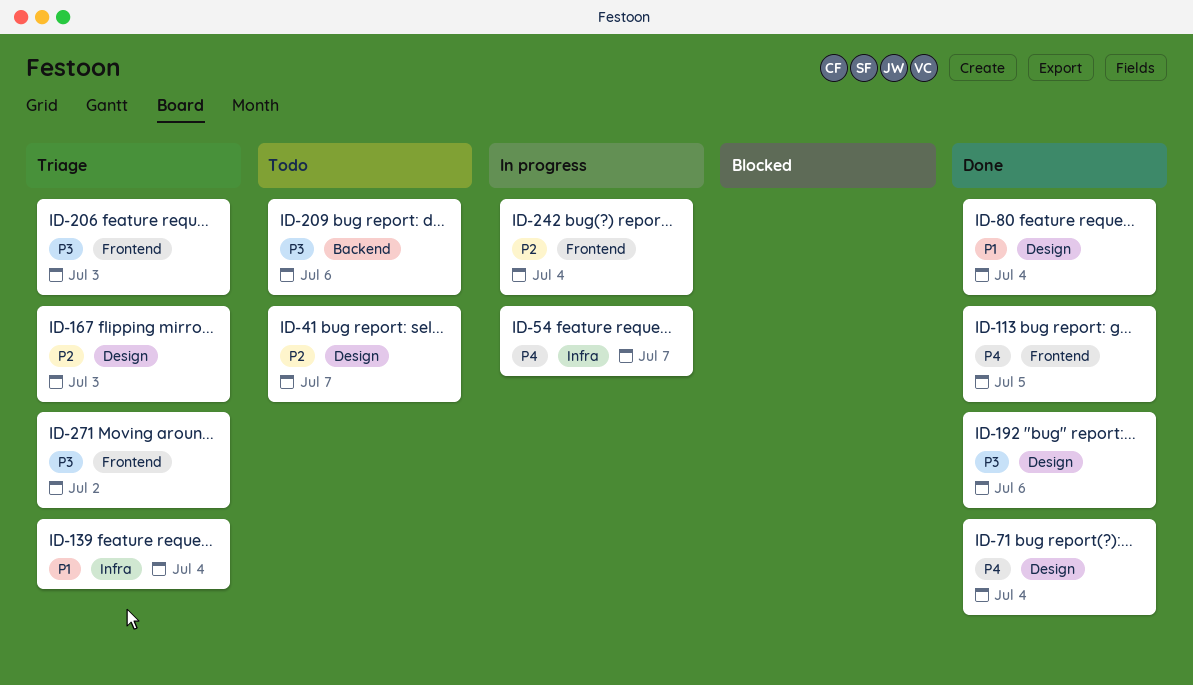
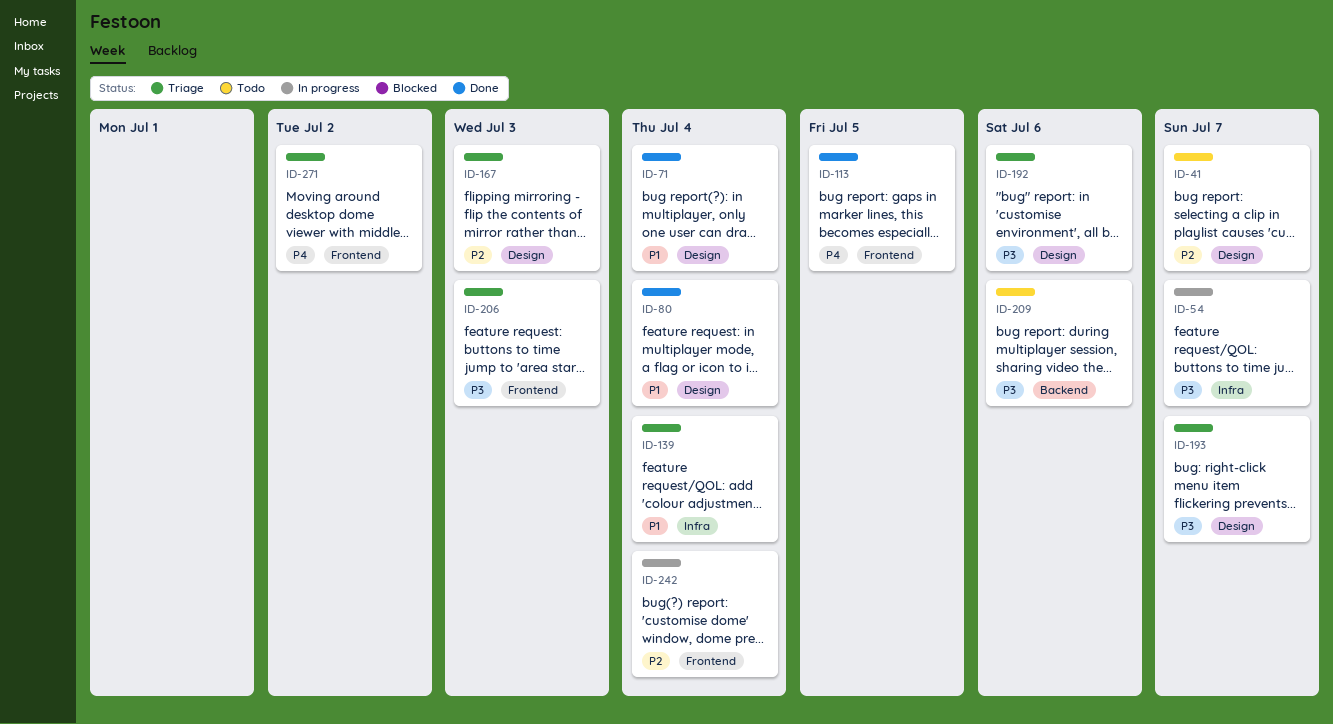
ID-54, priority: P4 -> P3
ID-71, priority: P4 -> P1
ID-192, status: Done -> Triage
ID-193: none -> present
ID-271, priority: P3 -> P4

